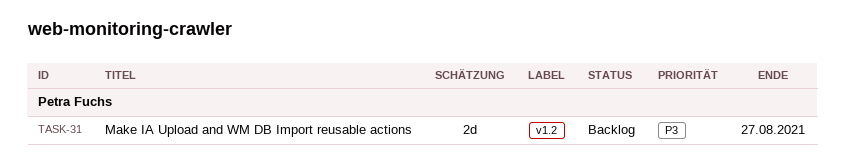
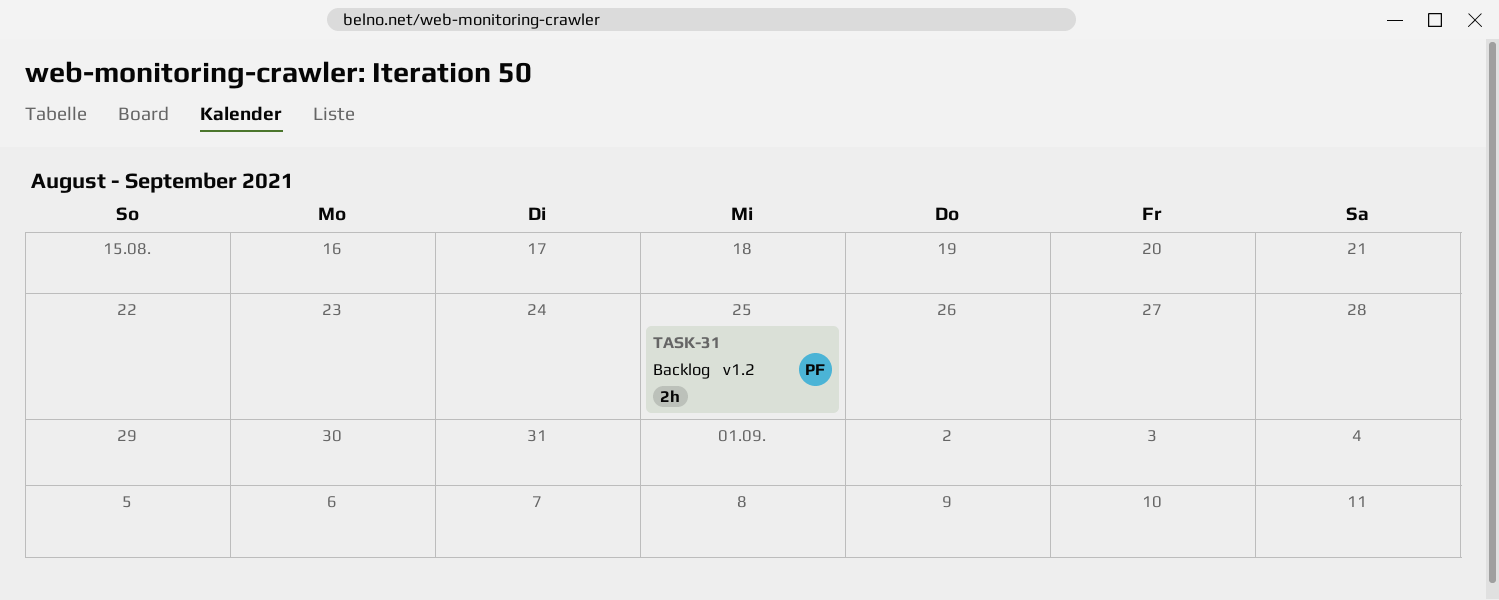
TASK-31, estimate: 2d -> 2h
TASK-31, due: Aug 27 -> Aug 25

